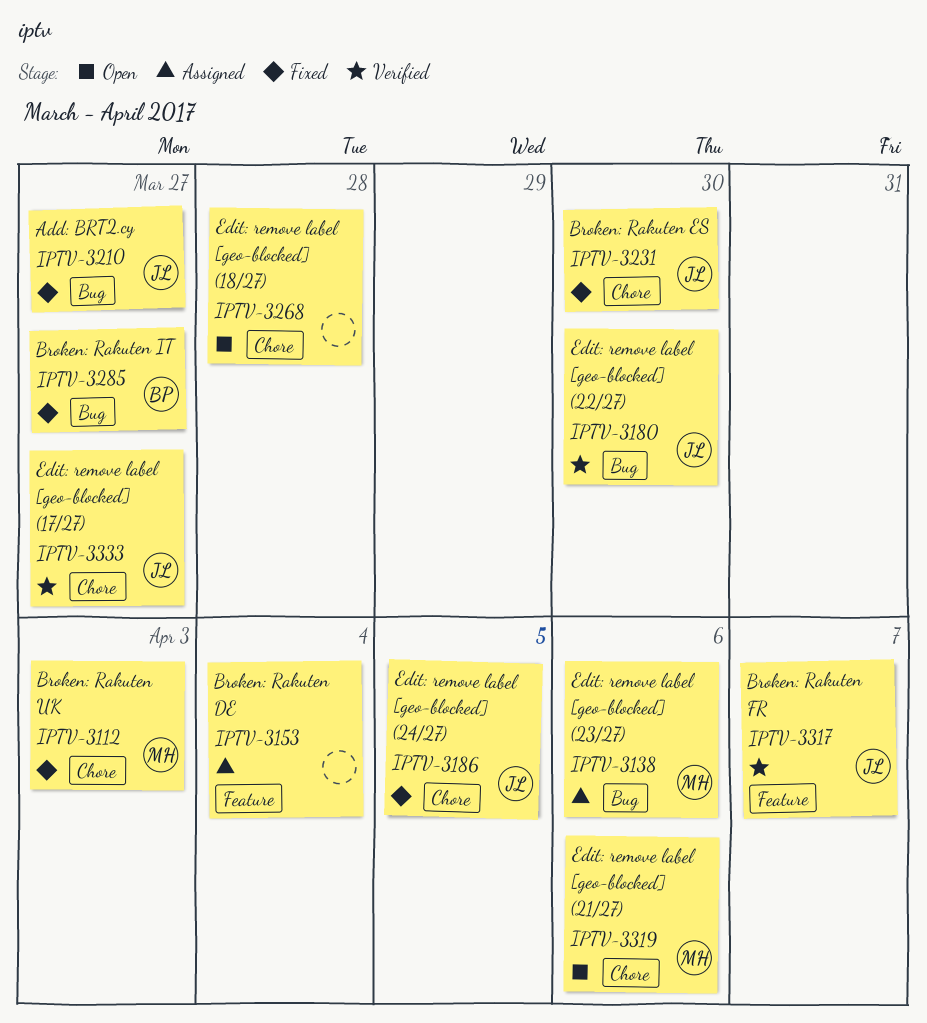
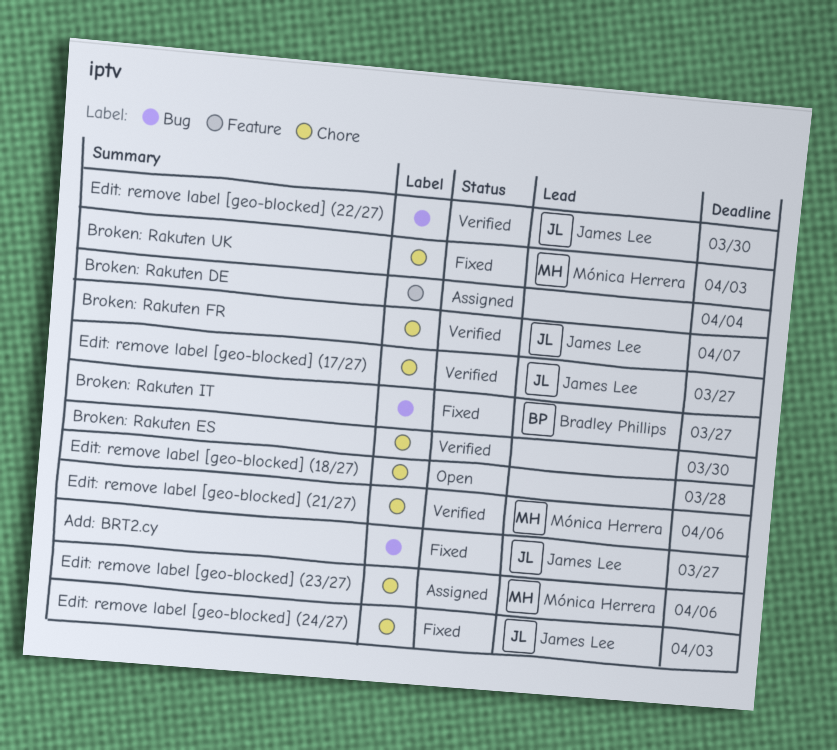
Broken: Rakuten ES, status: Fixed -> Verified
Broken: Rakuten ES, owner: James Lee -> none
Broken: Rakuten FR, label: Feature -> Chore
Edit: remove label [geo-blocked] (21/27), status: Open -> Verified
Edit: remove label [geo-blocked] (23/27), label: Bug -> Chore
Edit: remove label [geo-blocked] (24/27), due: Apr 5 -> Apr 3

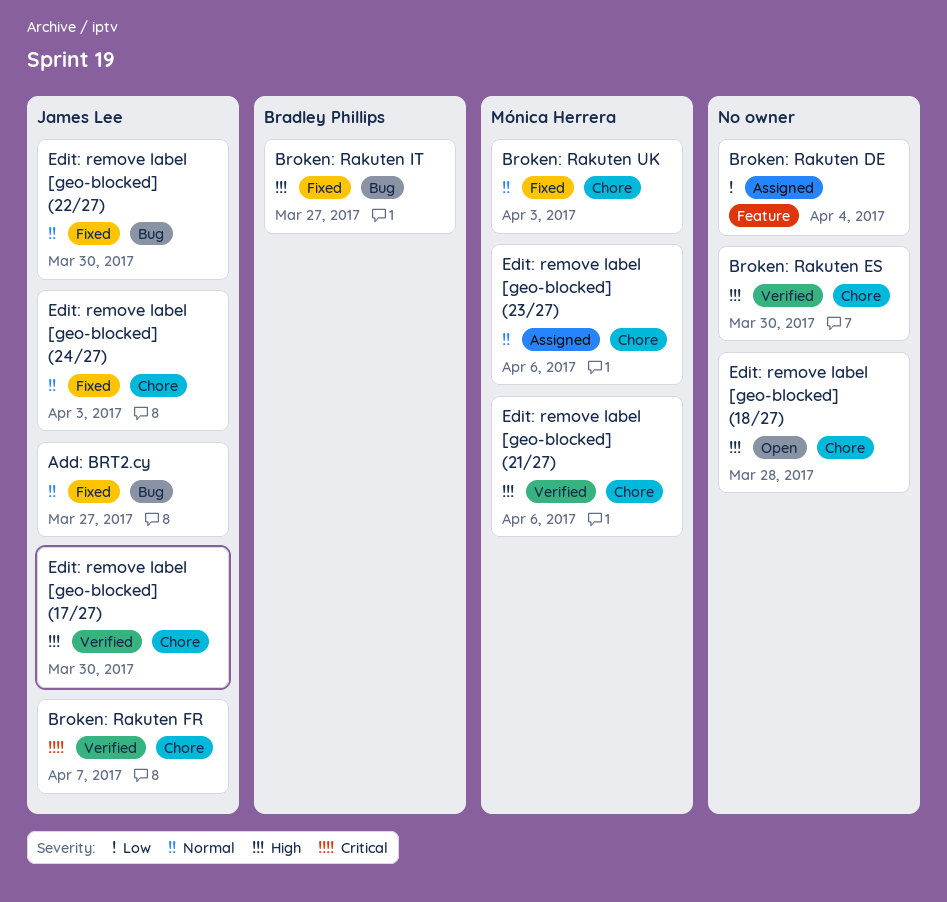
Edit: remove label [geo-blocked] (17/27), due: Mar 27 -> Mar 30
Edit: remove label [geo-blocked] (22/27), status: Verified -> Fixed

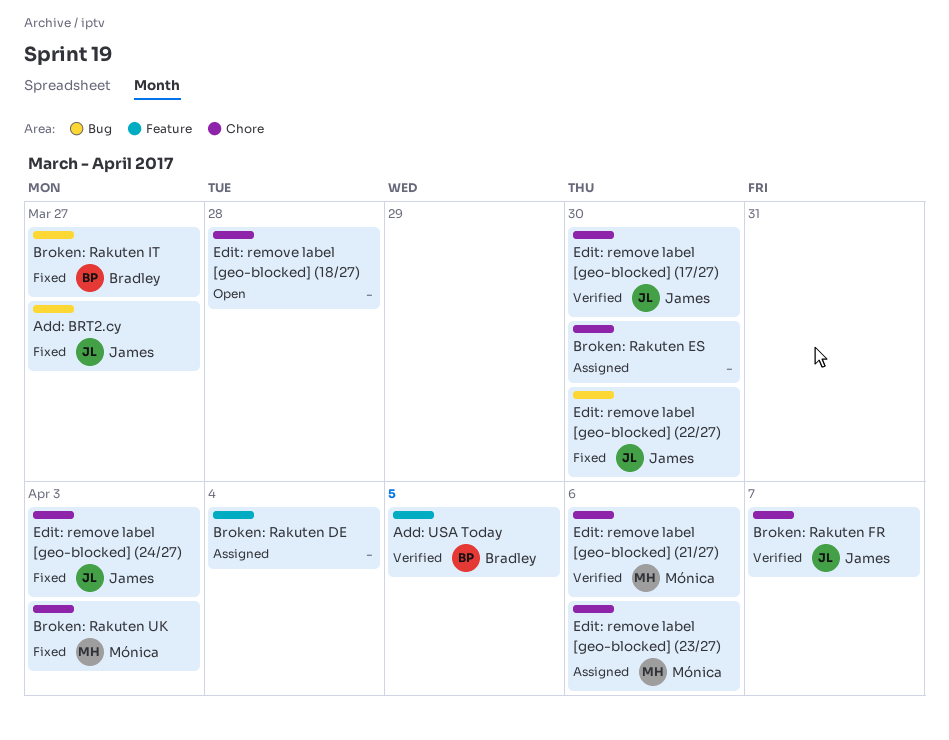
Add: USA Today: none -> present
Broken: Rakuten ES, status: Verified -> Assigned

